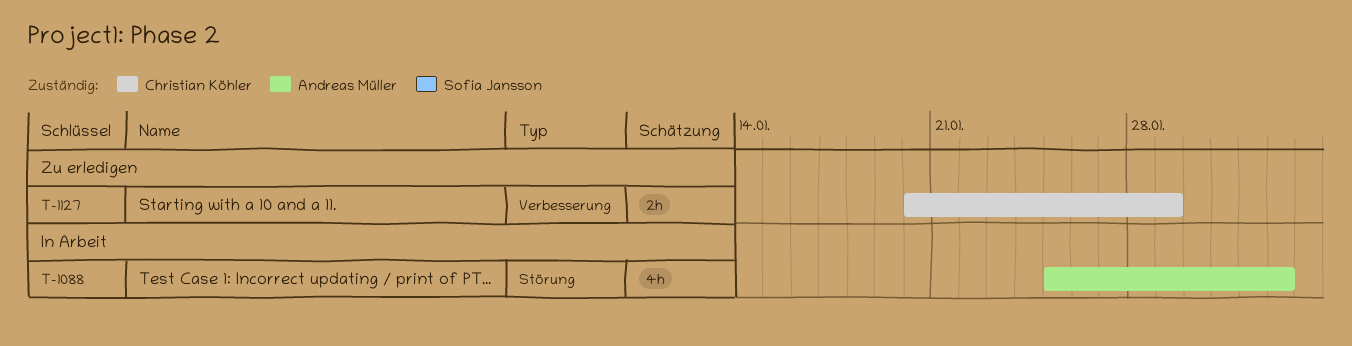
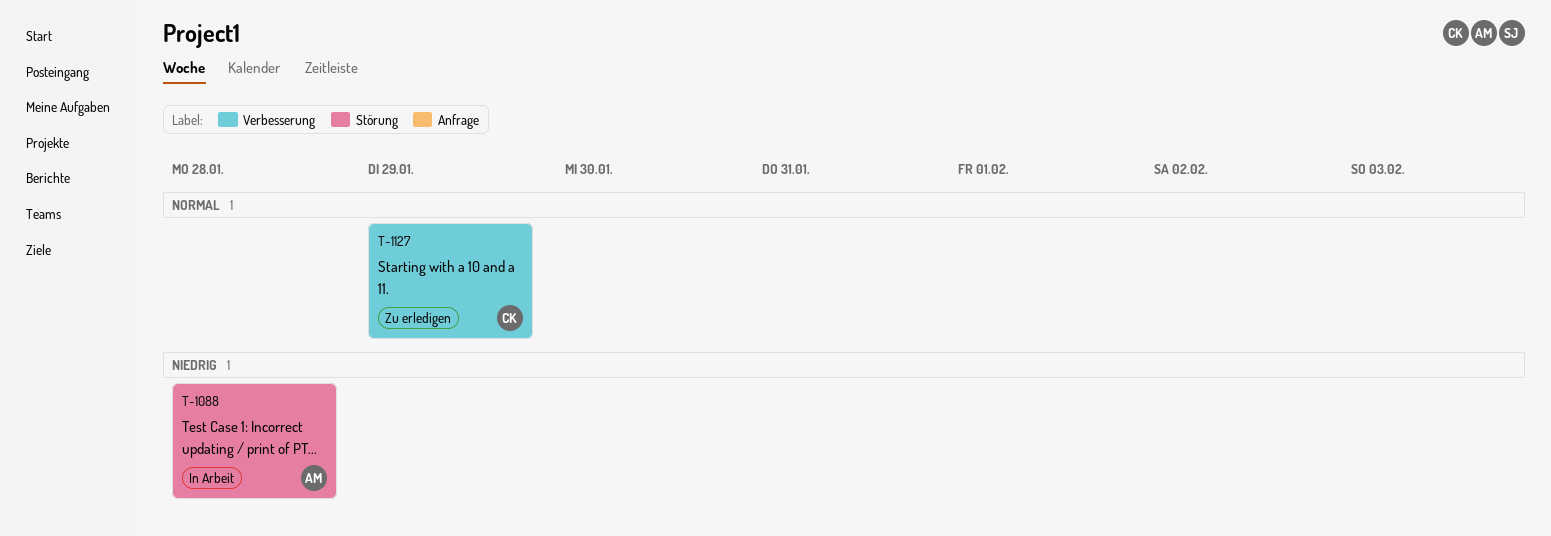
T-1088, due: Feb 2 -> Jan 28

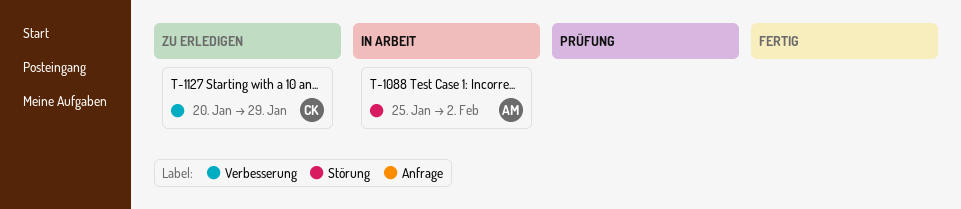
T-1088, due: Jan 28 -> Feb 2

